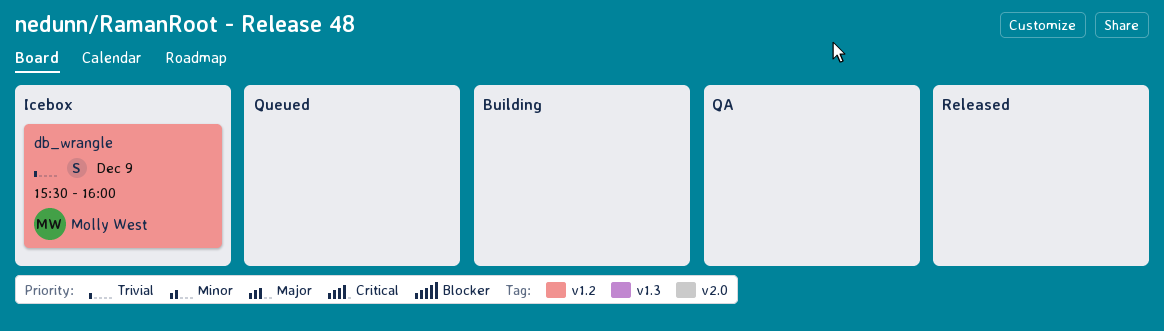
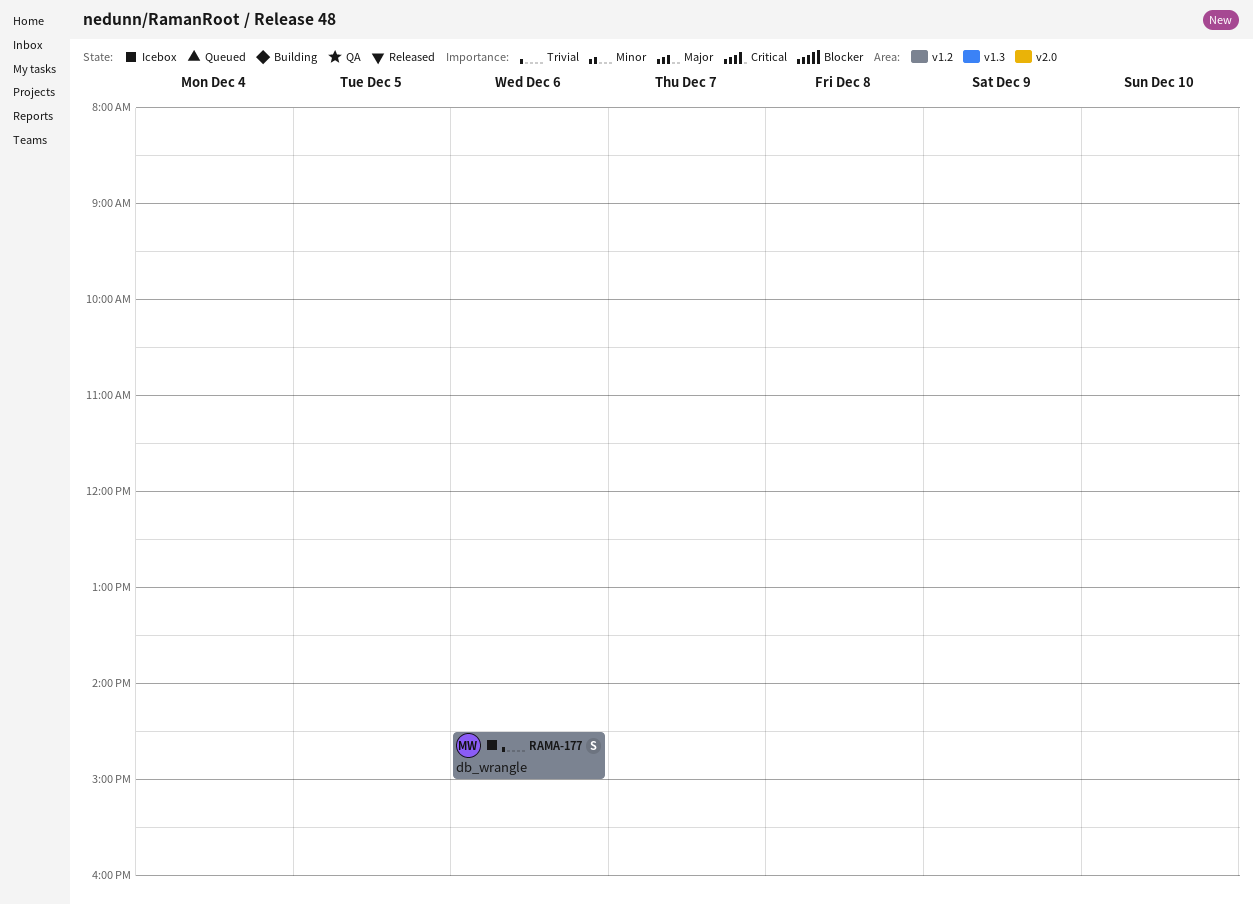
db_wrangle, day: Dec 9 -> Dec 6
db_wrangle, begins: 15:30 -> 14:30
db_wrangle, ends: 16:00 -> 15:00

